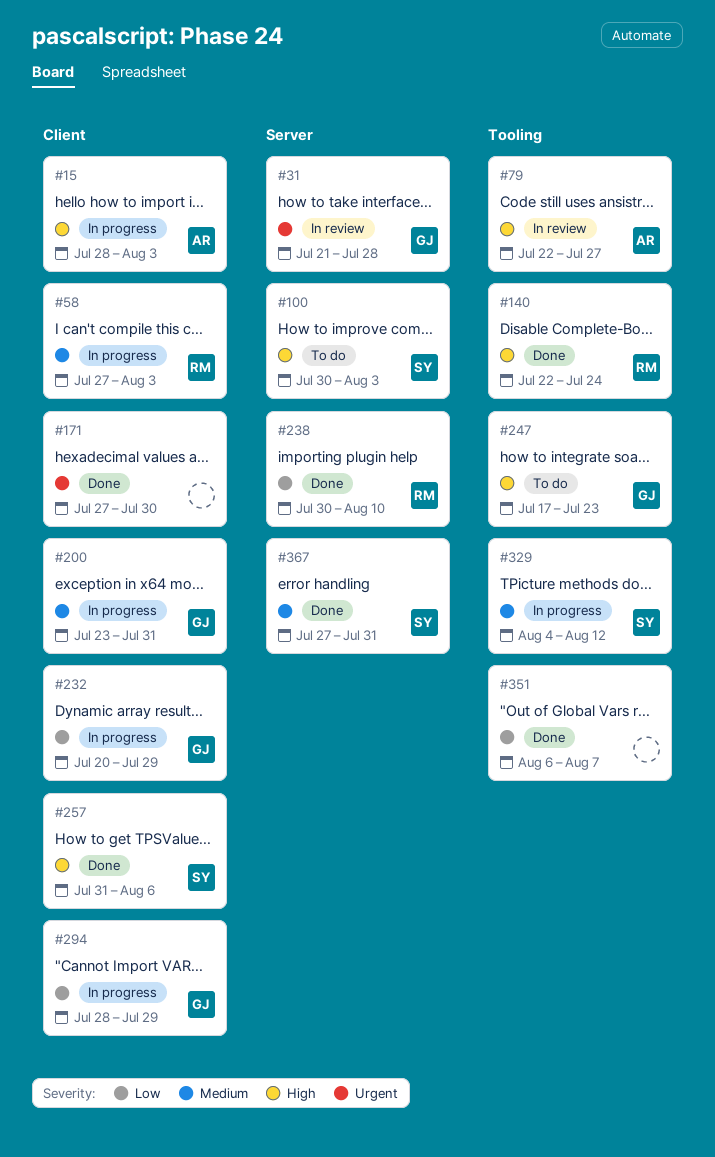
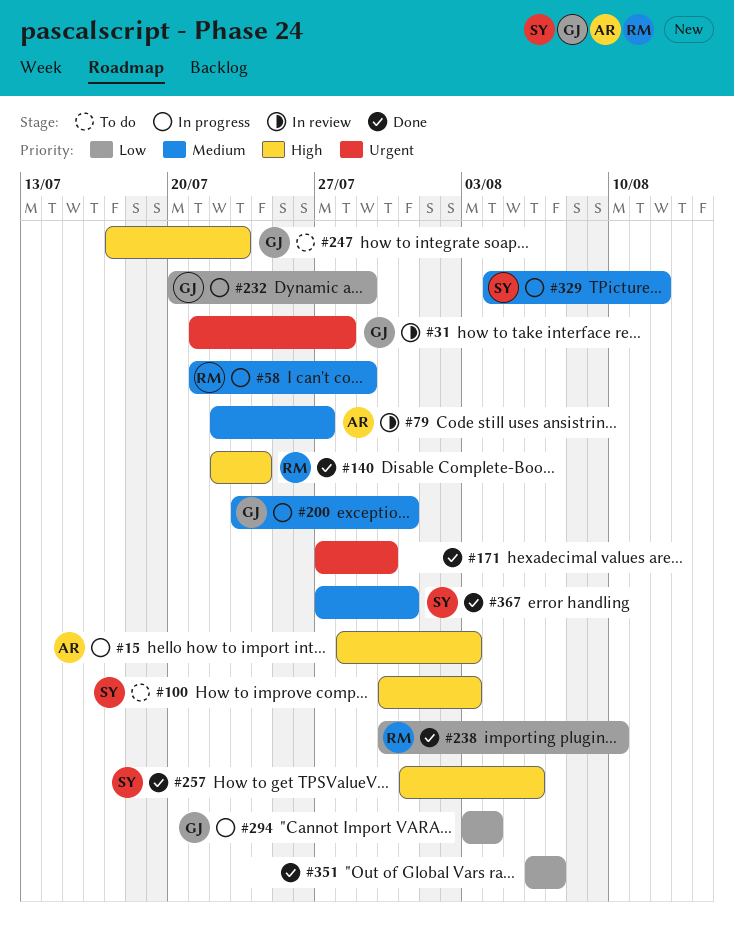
#58, start: Jul 27 -> Jul 21
#58, due: Aug 3 -> Jul 29
#79, priority: High -> Medium
#294, start: Jul 28 -> Aug 3
#294, due: Jul 29 -> Aug 4

